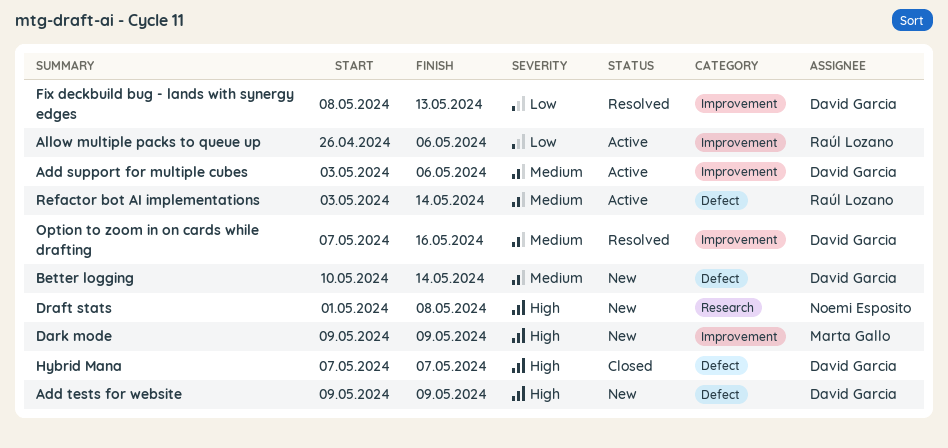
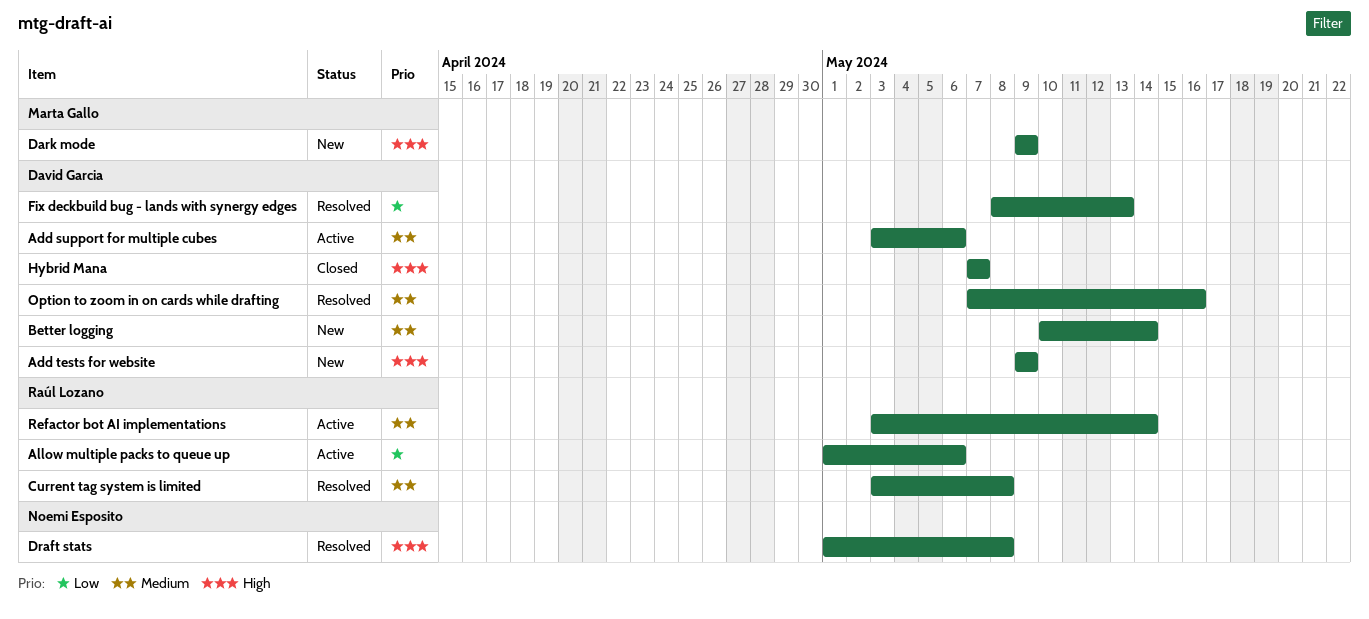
Allow multiple packs to queue up, start: Apr 26 -> May 1
Current tag system is limited: none -> present
Draft stats, status: New -> Resolved

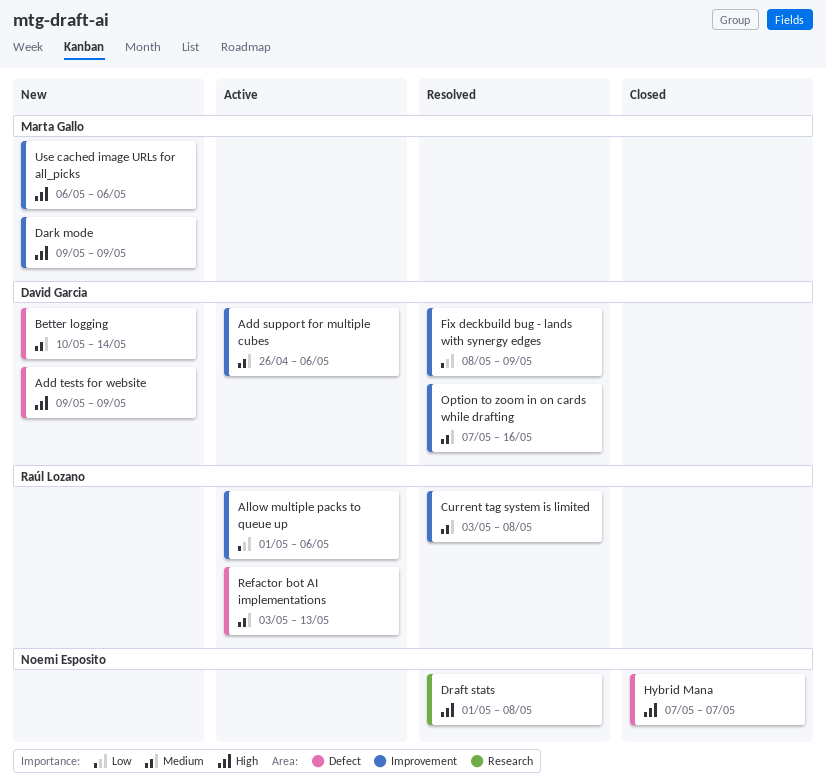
Add support for multiple cubes, start: May 3 -> Apr 26
Fix deckbuild bug - lands with synergy edges, due: May 13 -> May 9
Hybrid Mana, owner: David Garcia -> Noemi Esposito
Refactor bot AI implementations, due: May 14 -> May 13
Use cached image URLs for all_picks: none -> present

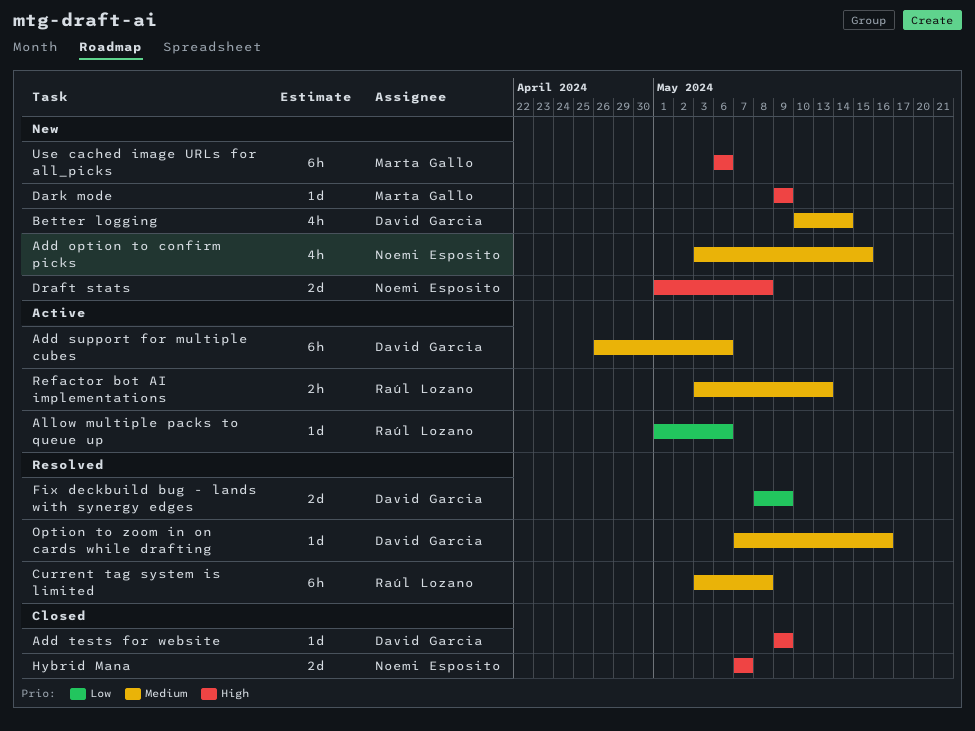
Add option to confirm picks: none -> present
Add tests for website, status: New -> Closed
Draft stats, status: Resolved -> New

